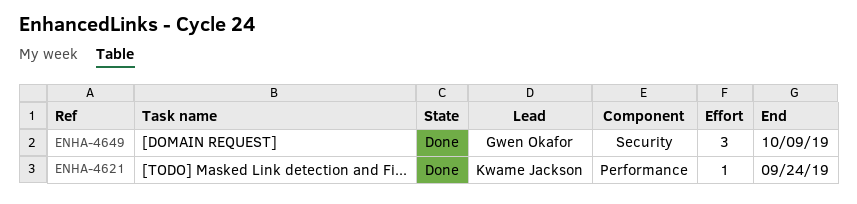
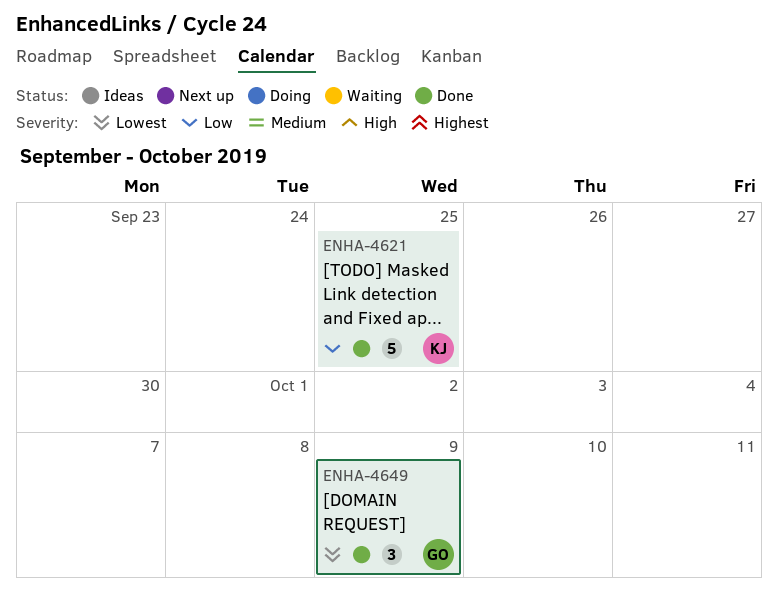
ENHA-4621, estimate: 1 -> 5
ENHA-4621, due: Sep 24 -> Sep 25

